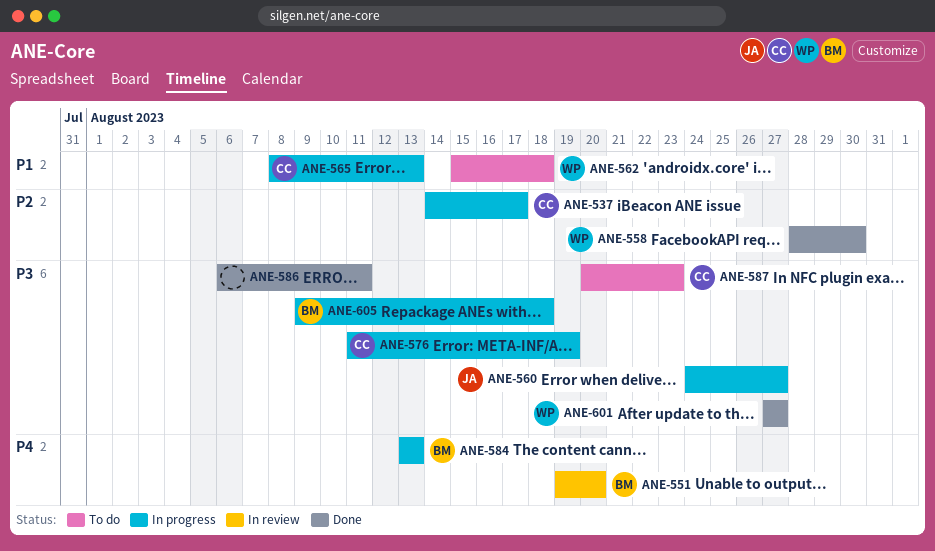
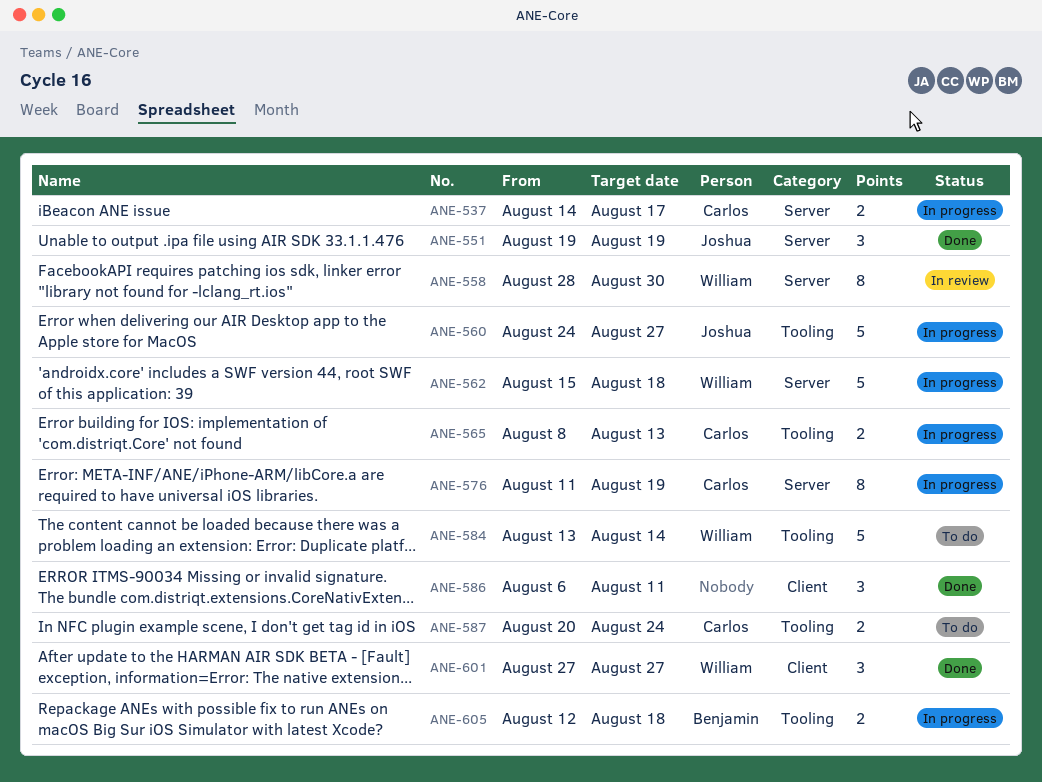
ANE-551, status: In review -> Done
ANE-551, owner: Benjamin -> Joshua
ANE-551, due: Aug 20 -> Aug 19
ANE-558, status: Done -> In review
ANE-562, status: To do -> In progress
ANE-584, status: In progress -> To do
ANE-584, owner: Benjamin -> William
ANE-584, due: Aug 13 -> Aug 14
ANE-587, due: Aug 23 -> Aug 24
ANE-605, start: Aug 9 -> Aug 12

